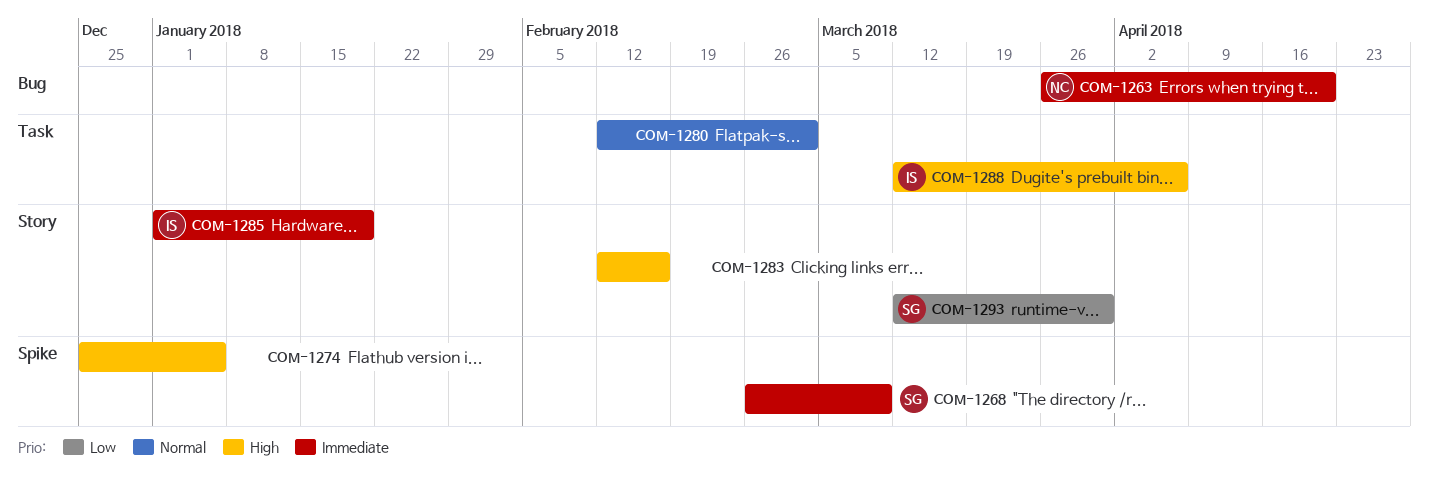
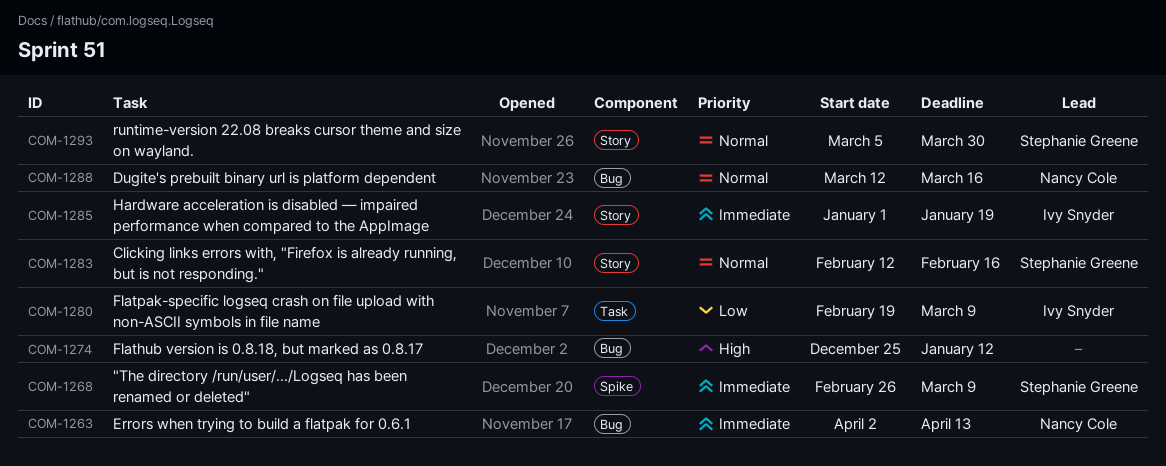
COM-1263, start: Mar 26 -> Apr 2
COM-1263, due: Apr 20 -> Apr 13
COM-1274, label: Spike -> Bug
COM-1274, due: Jan 5 -> Jan 12
COM-1280, owner: none -> Ivy Snyder
COM-1280, priority: Normal -> Low
COM-1280, start: Feb 12 -> Feb 19
COM-1280, due: Mar 2 -> Mar 9
COM-1283, owner: none -> Stephanie Greene
COM-1283, priority: High -> Normal
COM-1288, owner: Ivy Snyder -> Nancy Cole
COM-1288, priority: High -> Normal
COM-1288, label: Task -> Bug
COM-1288, due: Apr 6 -> Mar 16
COM-1293, priority: Low -> Normal
COM-1293, start: Mar 12 -> Mar 5

